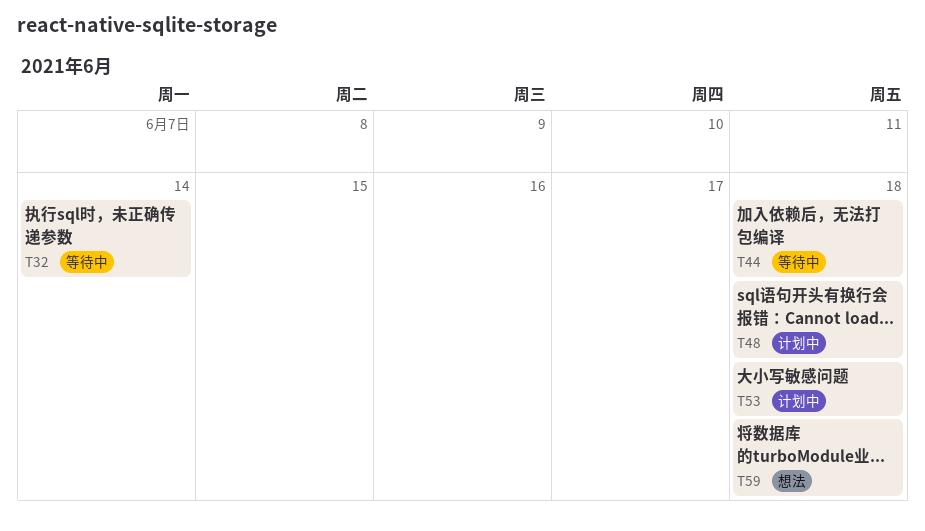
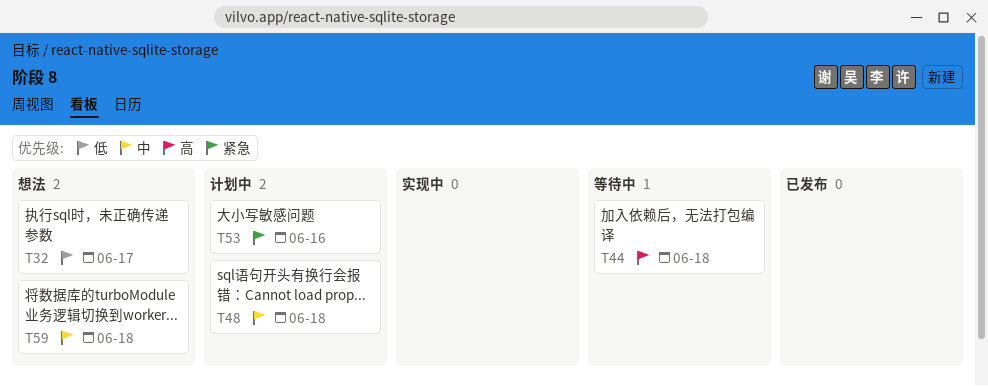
T32, status: 等待中 -> 想法
T32, due: Jun 14 -> Jun 17
T53, due: Jun 18 -> Jun 16

